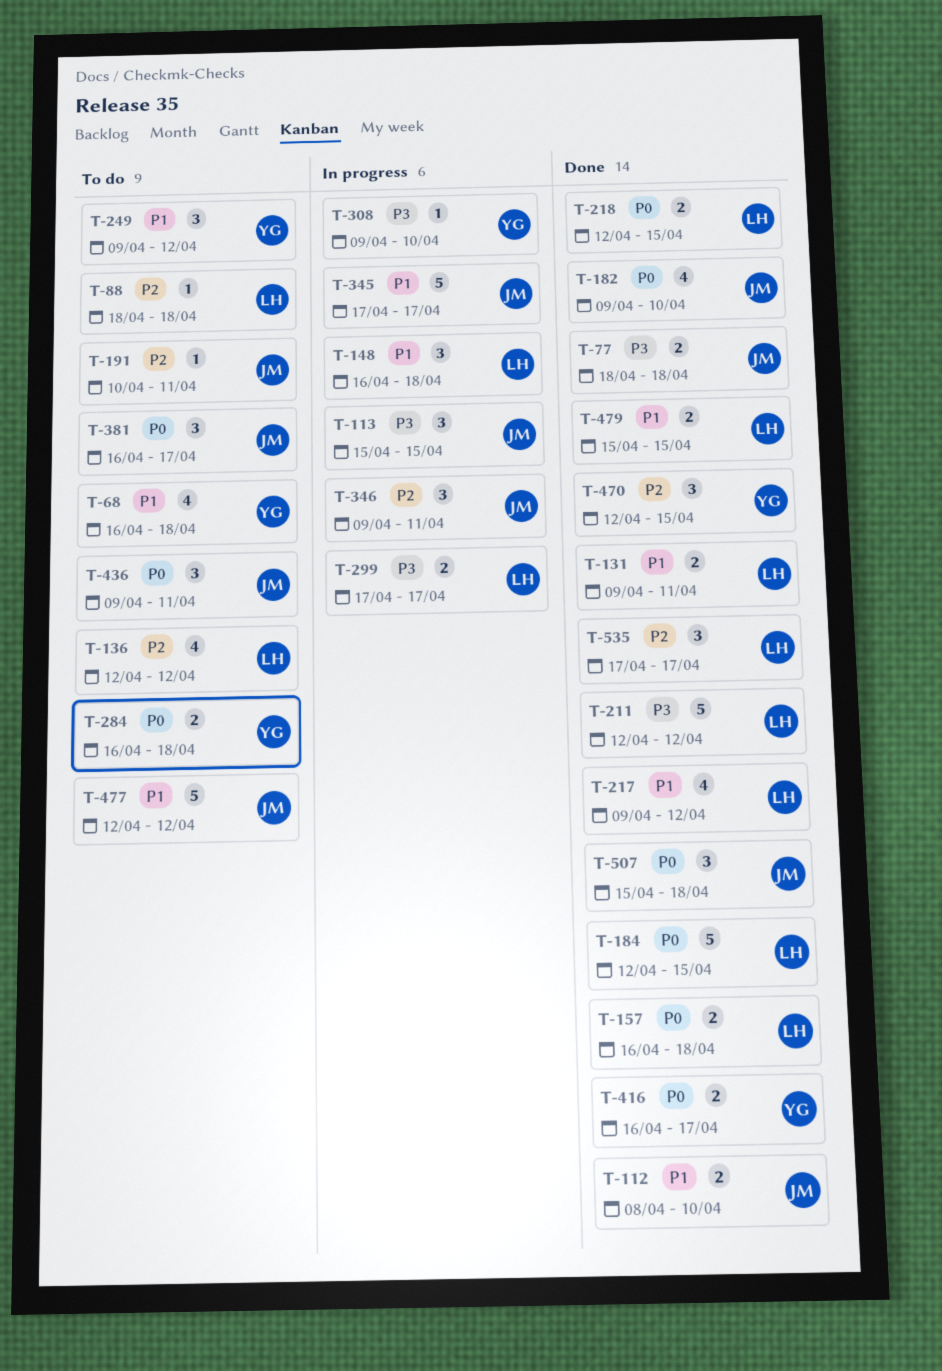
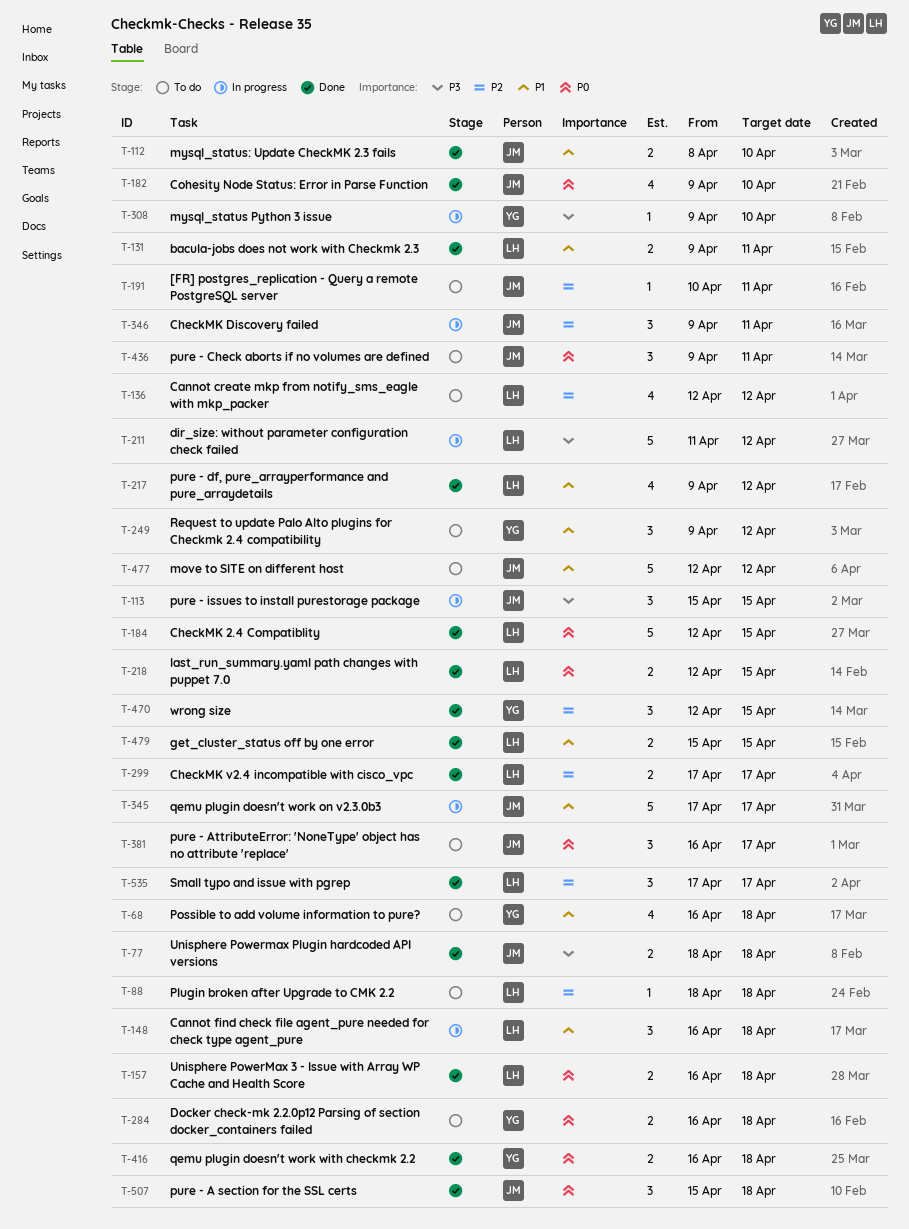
T-211, status: Done -> In progress
T-211, start: Apr 12 -> Apr 11
T-299, status: In progress -> Done
T-299, priority: P3 -> P2
T-416, due: Apr 17 -> Apr 18

